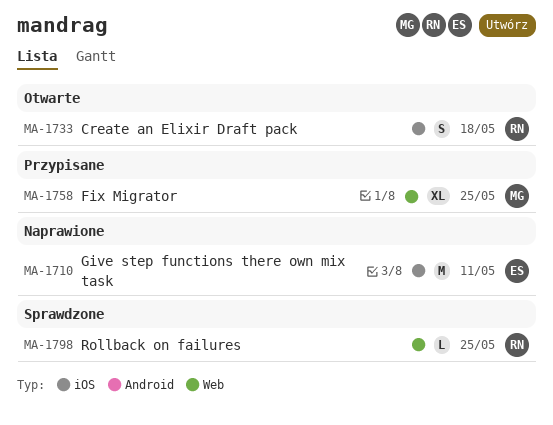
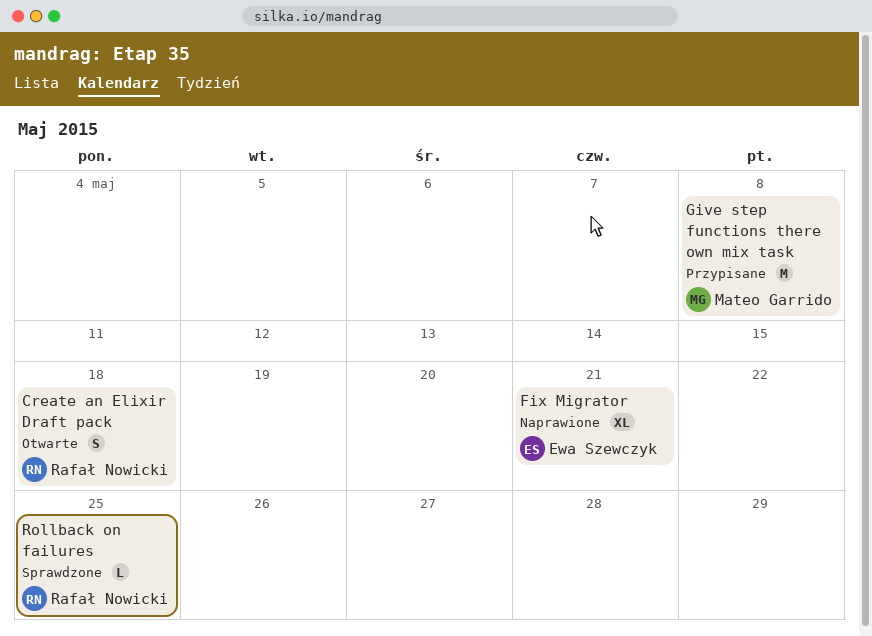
Fix Migrator, status: Przypisane -> Naprawione
Fix Migrator, owner: Mateo Garrido -> Ewa Szewczyk
Fix Migrator, due: May 25 -> May 21
Give step functions there own mix task, status: Naprawione -> Przypisane
Give step functions there own mix task, owner: Ewa Szewczyk -> Mateo Garrido
Give step functions there own mix task, due: May 11 -> May 8

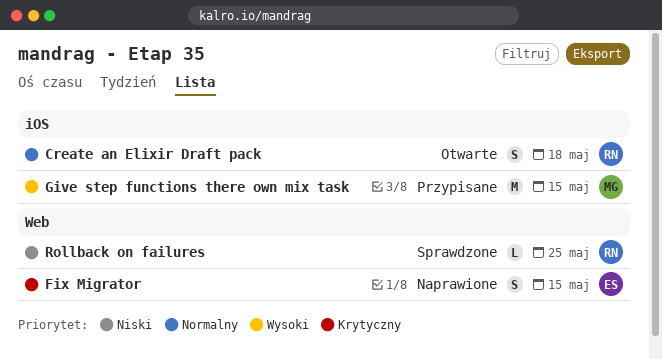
Fix Migrator, estimate: XL -> S
Fix Migrator, due: May 21 -> May 15
Give step functions there own mix task, due: May 8 -> May 15

